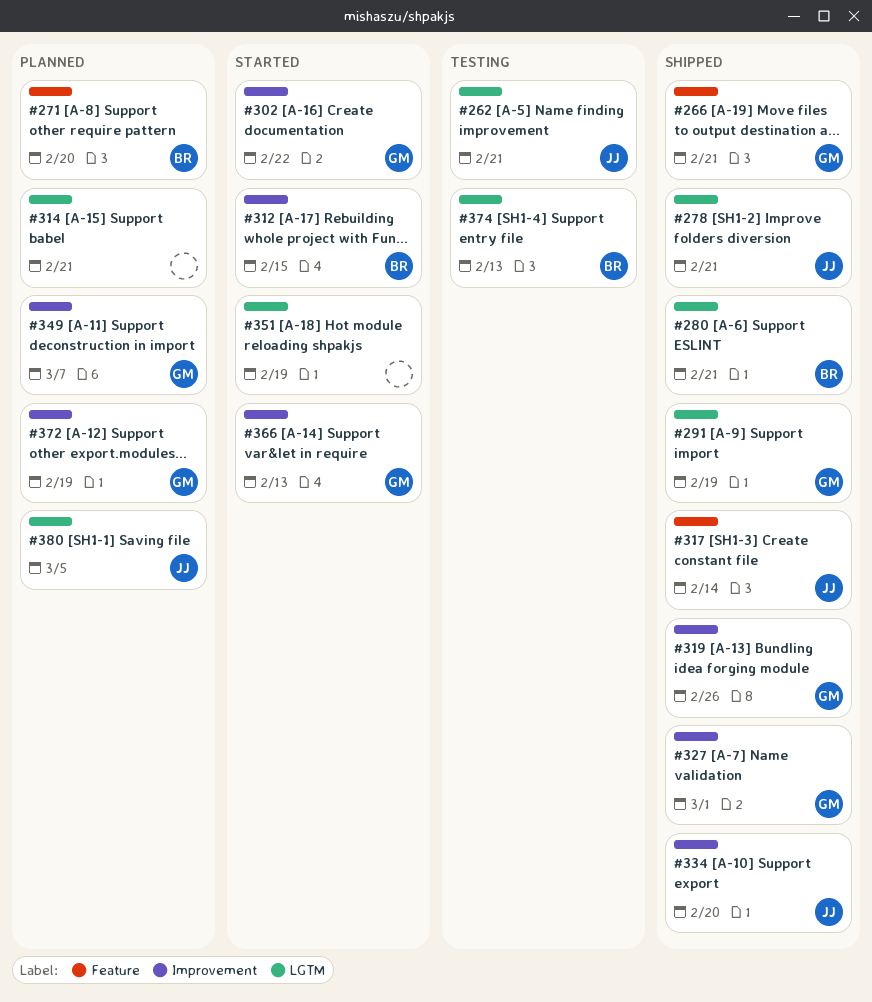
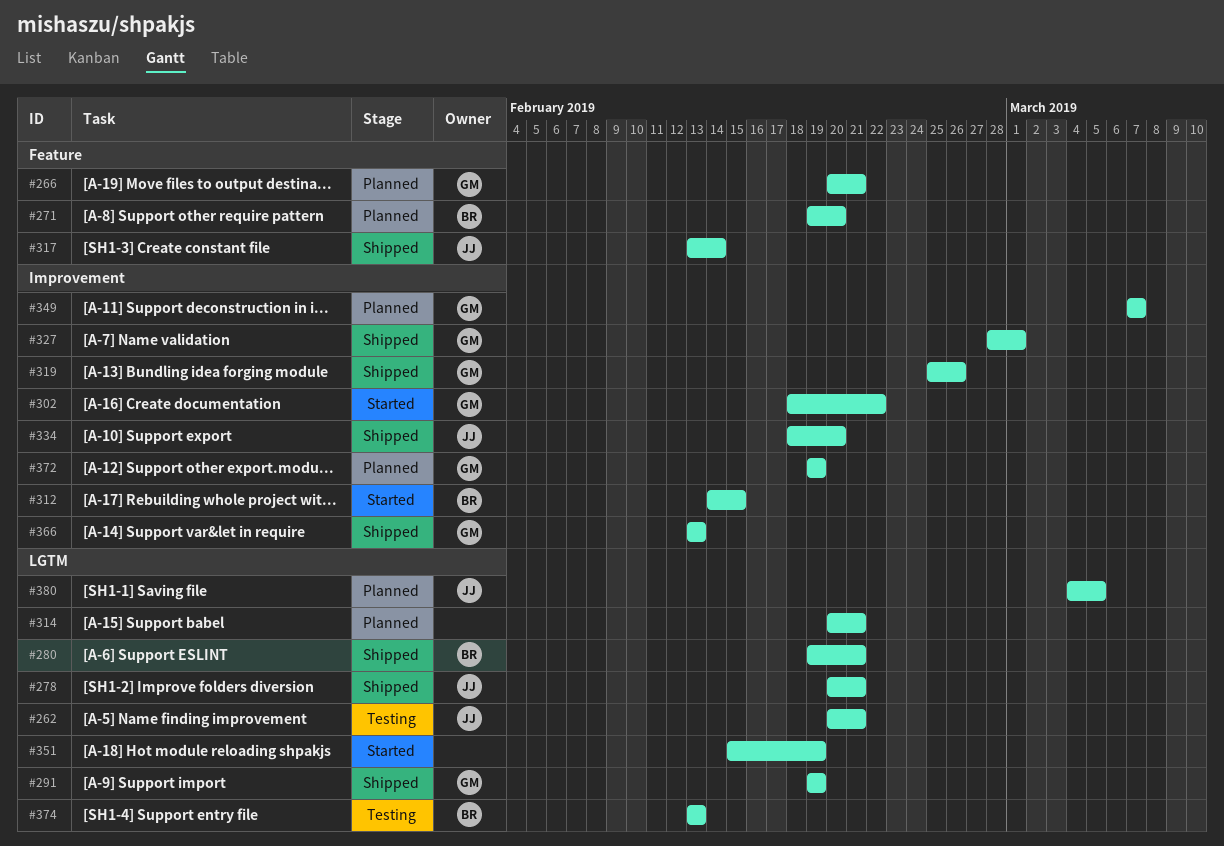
#266, status: Shipped -> Planned
#366, status: Started -> Shipped

